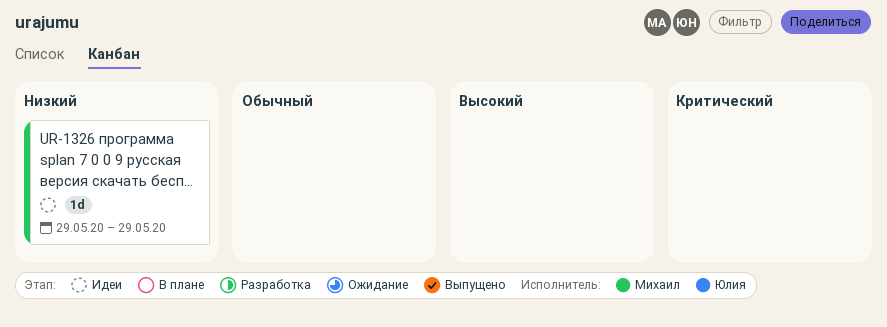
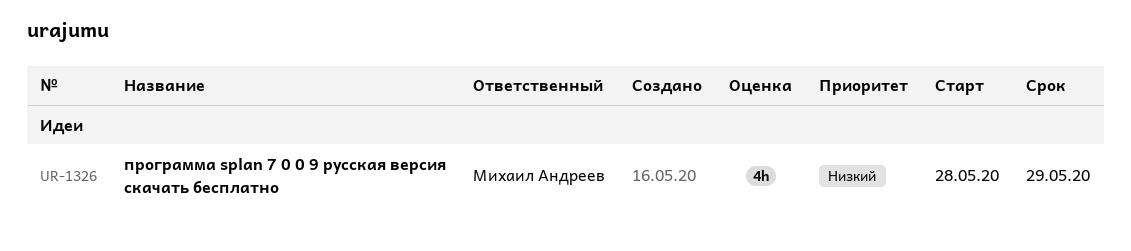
UR-1326, estimate: 1d -> 4h
UR-1326, start: May 29 -> May 28

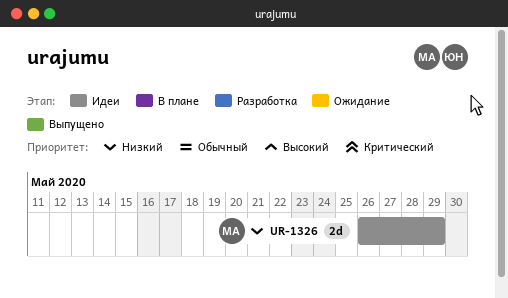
UR-1326, estimate: 4h -> 2d
UR-1326, start: May 28 -> May 26

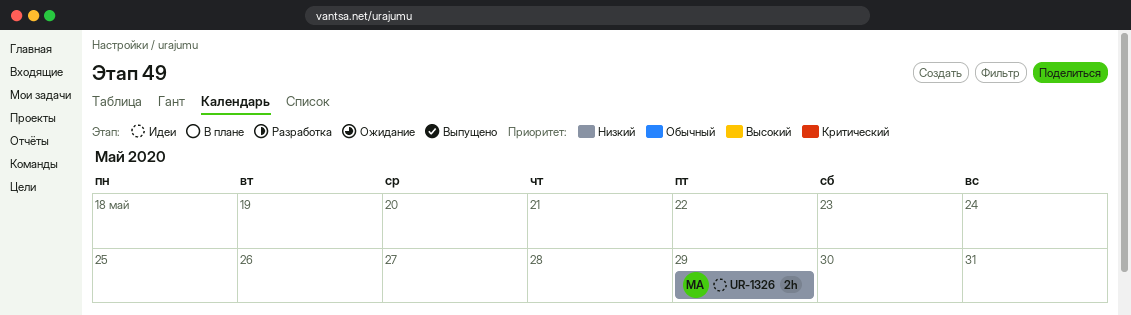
UR-1326, estimate: 2d -> 2h
UR-1326, start: May 26 -> May 29

